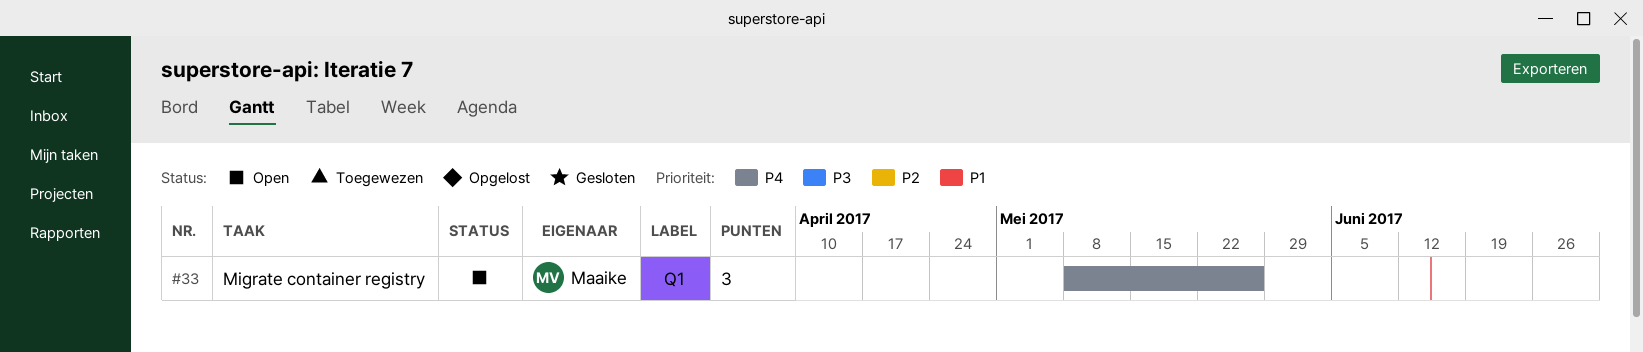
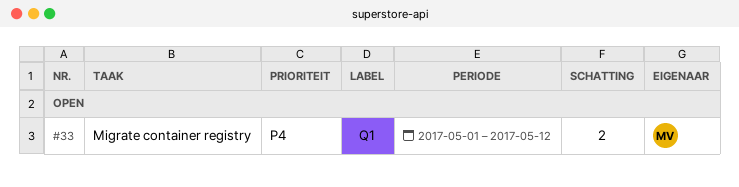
#33, estimate: 3 -> 2
#33, start: May 8 -> May 1
#33, due: May 26 -> May 12

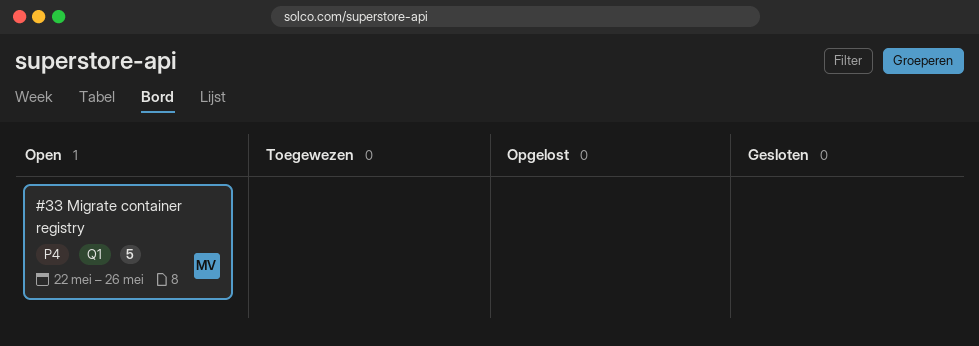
#33, estimate: 2 -> 5
#33, start: May 1 -> May 22
#33, due: May 12 -> May 26

